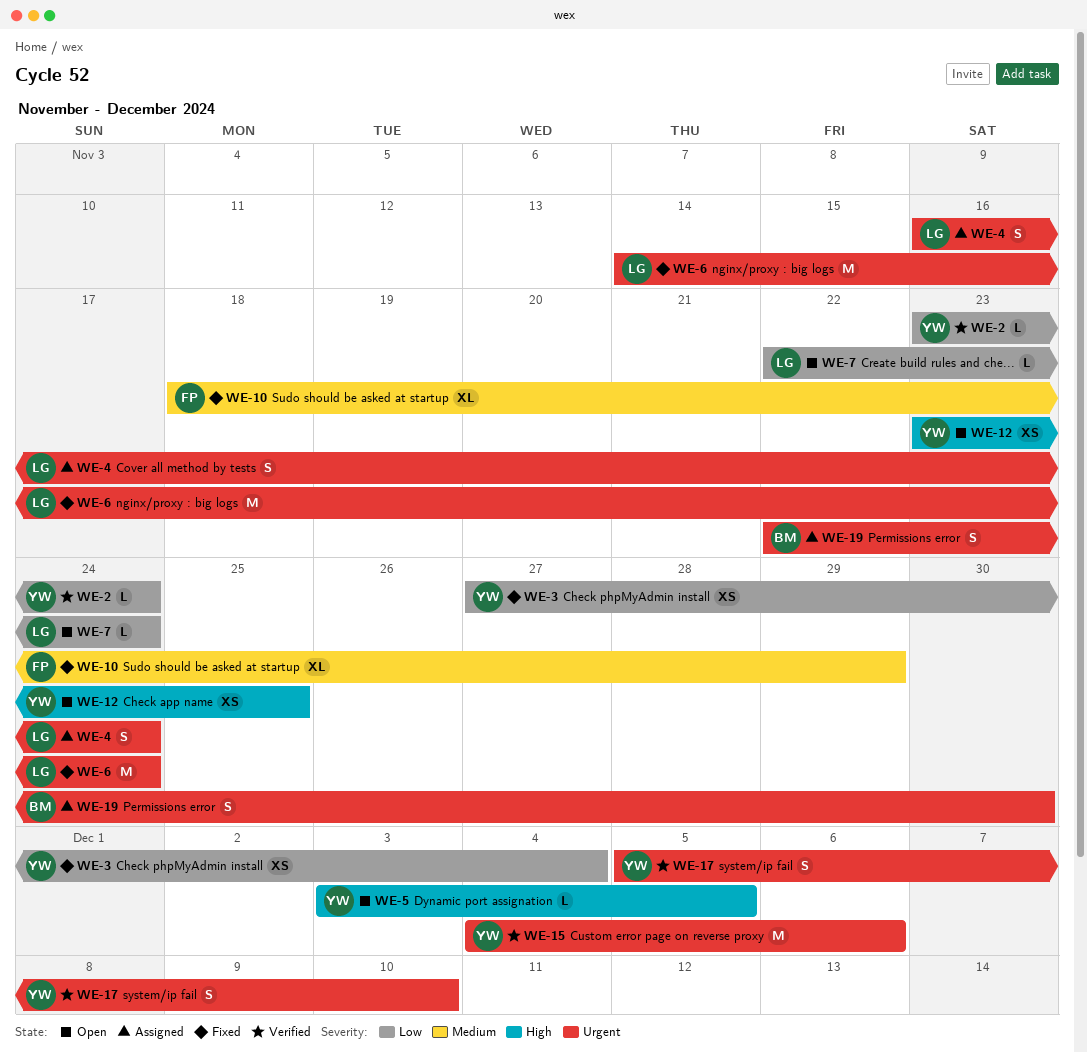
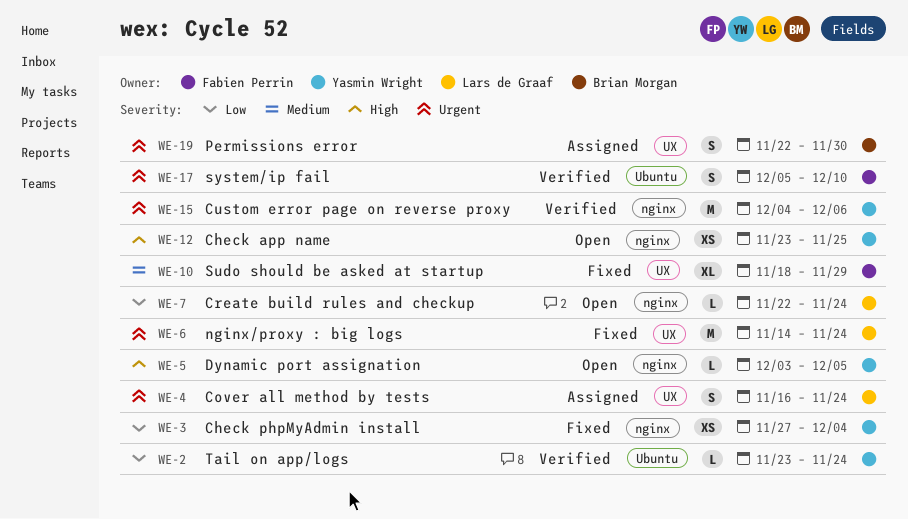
WE-17, owner: Yasmin Wright -> Fabien Perrin

